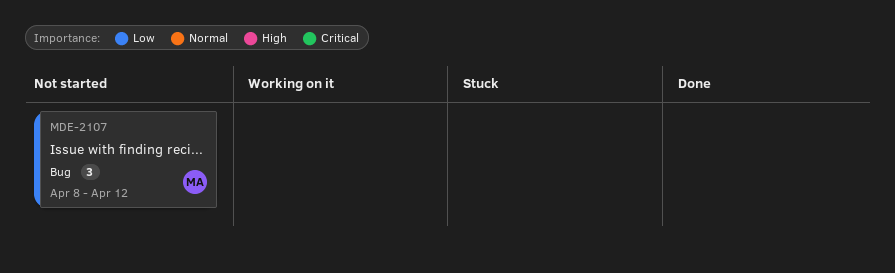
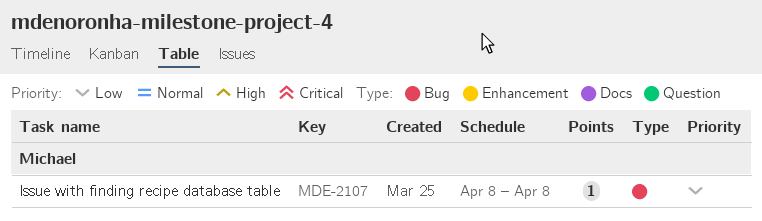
MDE-2107, estimate: 3 -> 1
MDE-2107, due: Apr 12 -> Apr 8

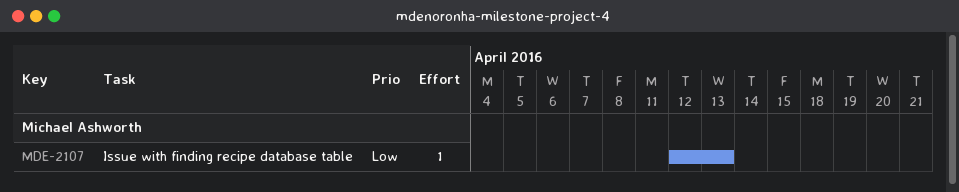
MDE-2107, start: Apr 8 -> Apr 12
MDE-2107, due: Apr 8 -> Apr 13

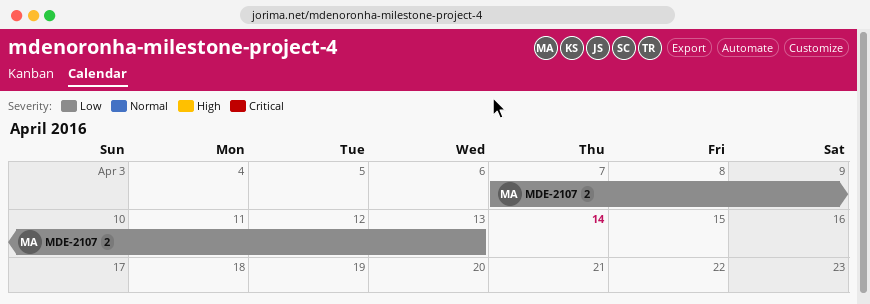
MDE-2107, estimate: 1 -> 2
MDE-2107, start: Apr 12 -> Apr 7

